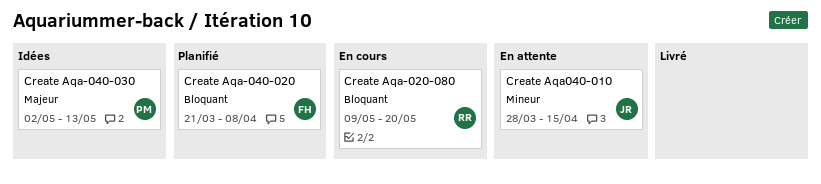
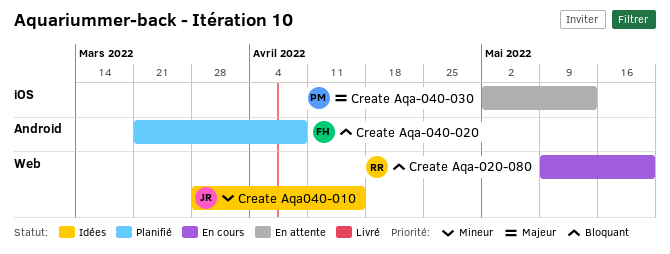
Create Aqa-040-030, status: Idées -> En attente
Create Aqa040-010, status: En attente -> Idées

